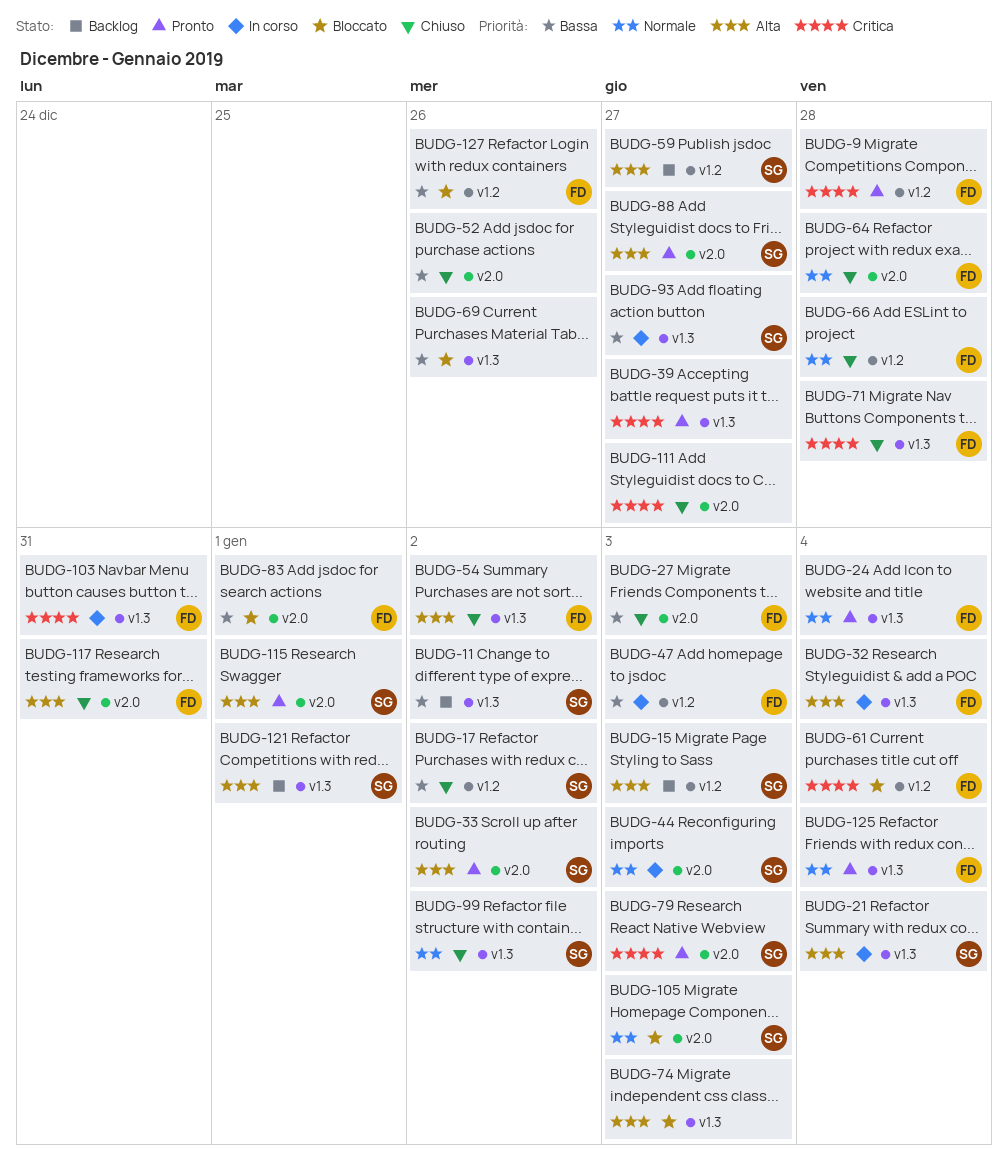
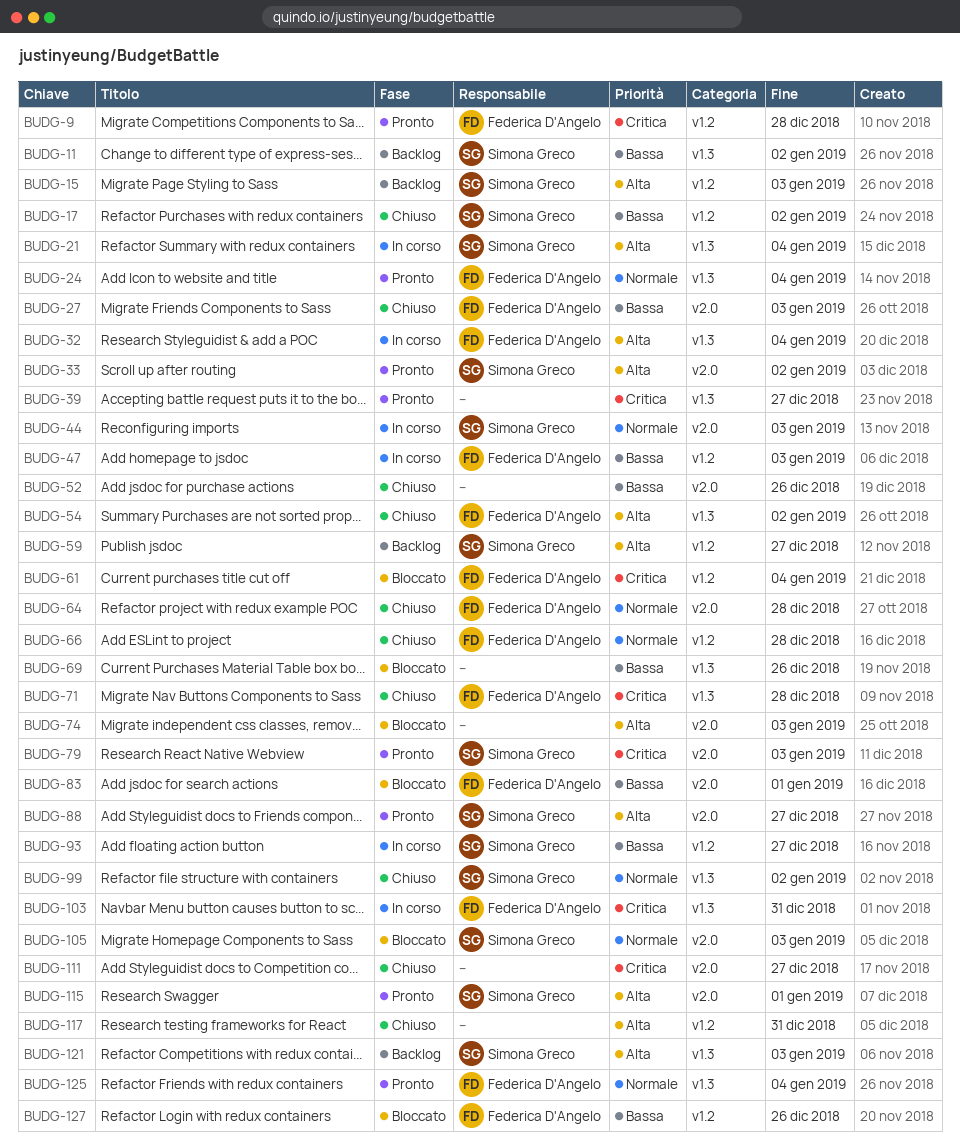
BUDG-74, label: v1.3 -> v2.0
BUDG-93, label: v1.3 -> v1.2
BUDG-117, owner: Federica D'Angelo -> none
BUDG-117, label: v2.0 -> v1.2
BUDG-121, due: Jan 1 -> Jan 3

